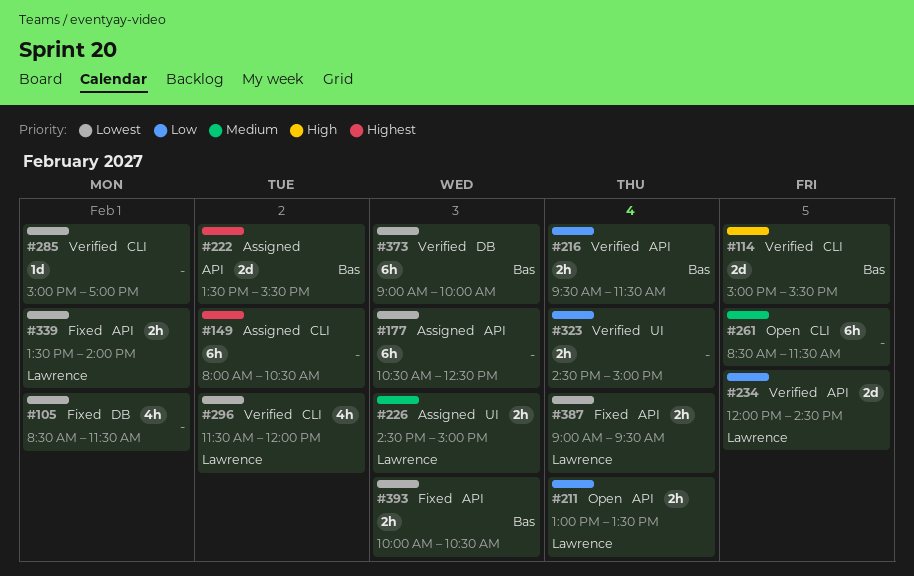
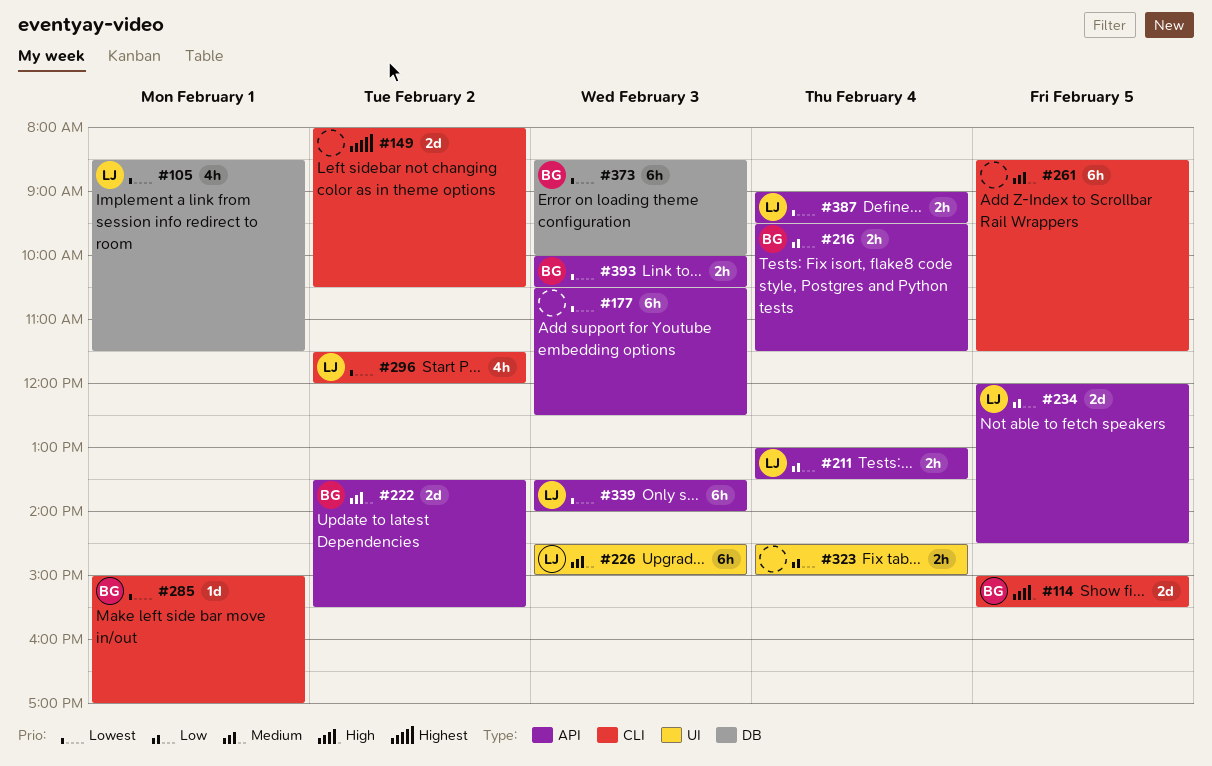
#105, owner: none -> Lawrence
#149, estimate: 6h -> 2d
#222, priority: Highest -> Medium
#226, estimate: 2h -> 6h
#285, owner: none -> Bas
#339, estimate: 2h -> 6h
#339, day: Feb 1 -> Feb 3
#373, begins: 09:00 -> 08:30

